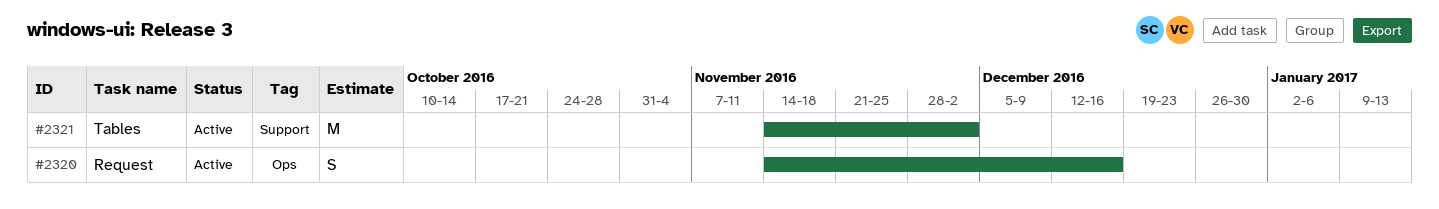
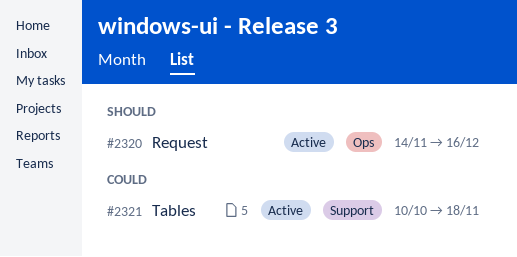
#2321, start: Nov 14 -> Oct 10
#2321, due: Dec 2 -> Nov 18

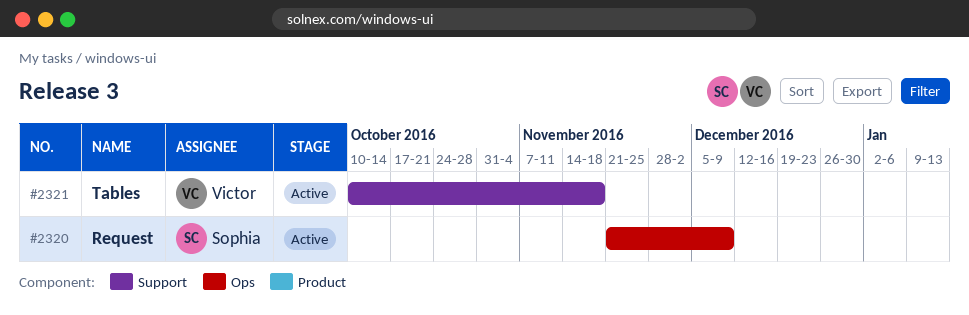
#2320, start: Nov 14 -> Nov 21
#2320, due: Dec 16 -> Dec 9

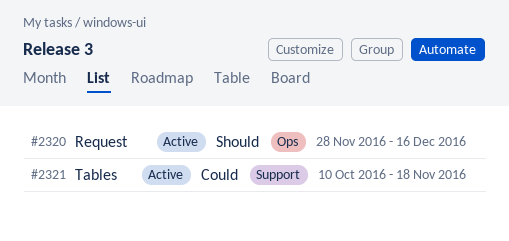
#2320, start: Nov 21 -> Nov 28
#2320, due: Dec 9 -> Dec 16

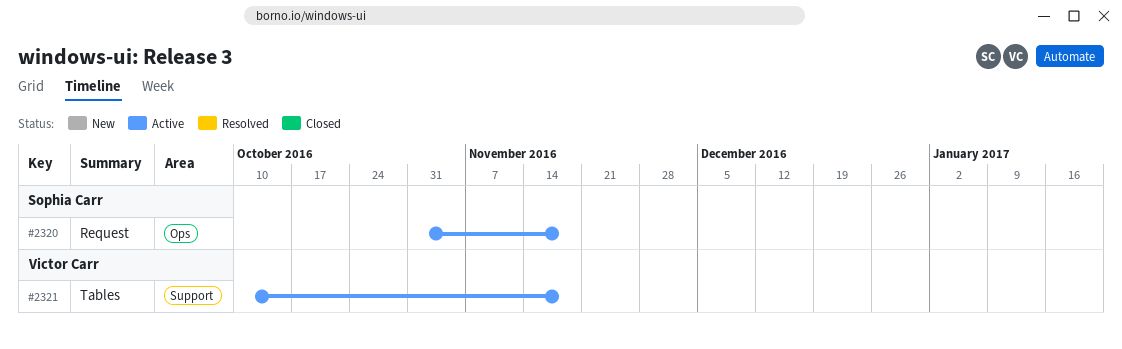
#2320, start: Nov 28 -> Oct 31
#2320, due: Dec 16 -> Nov 18

